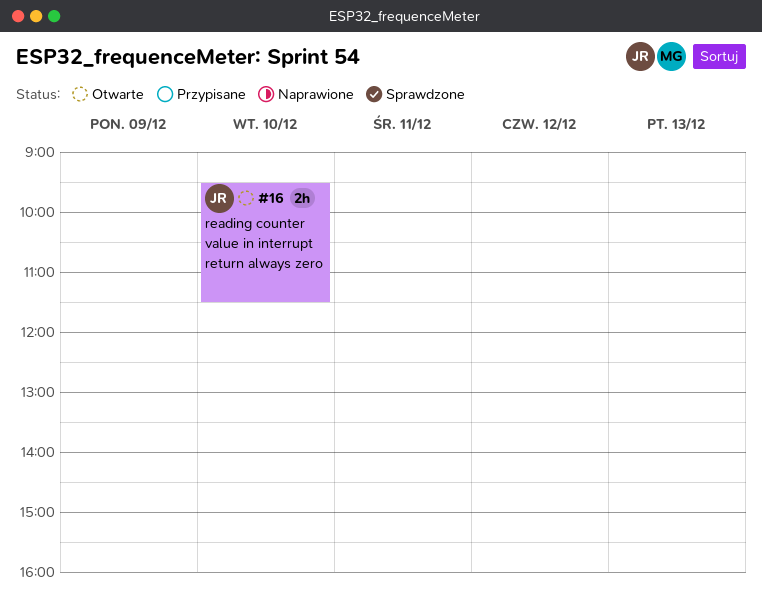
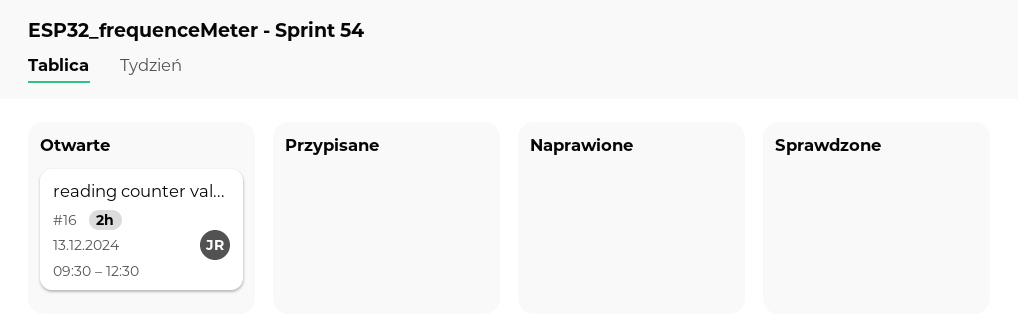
#16, day: Dec 10 -> Dec 13
#16, ends: 11:30 -> 12:30

